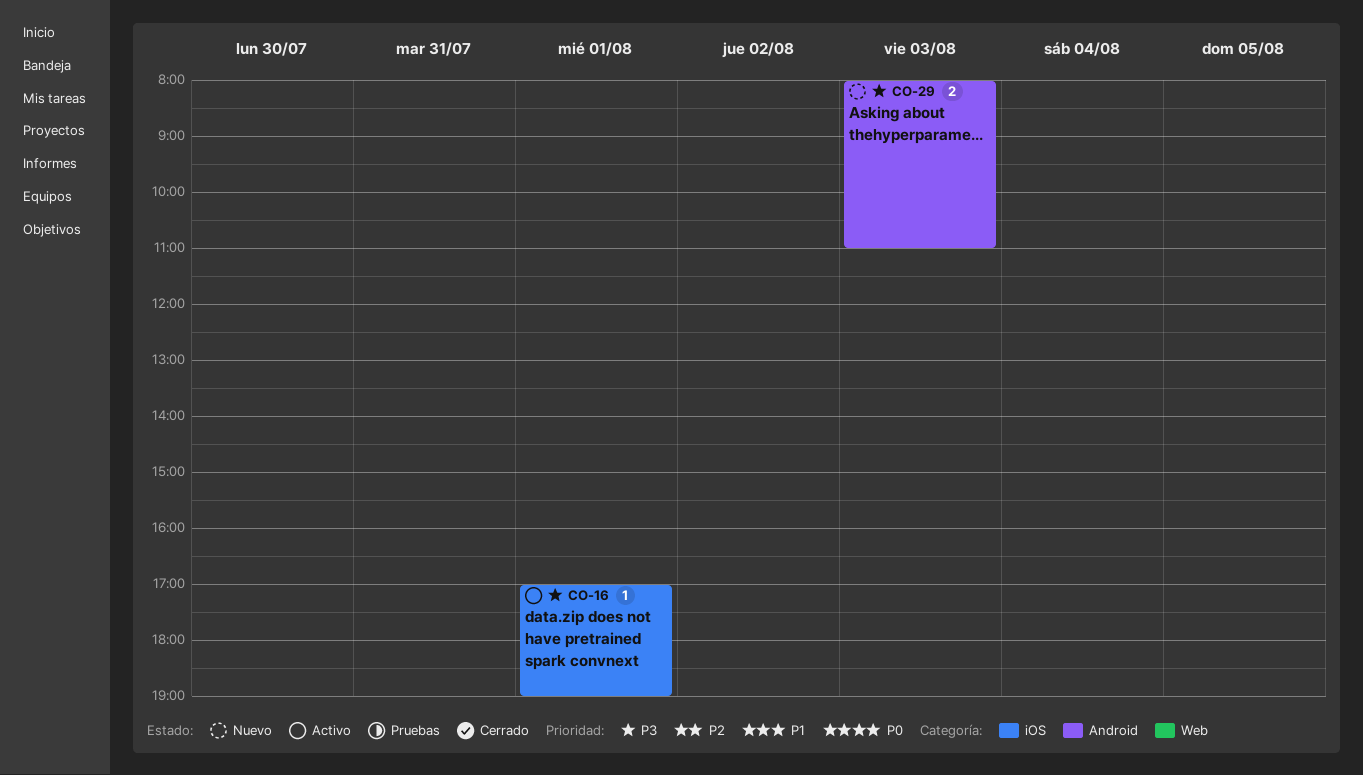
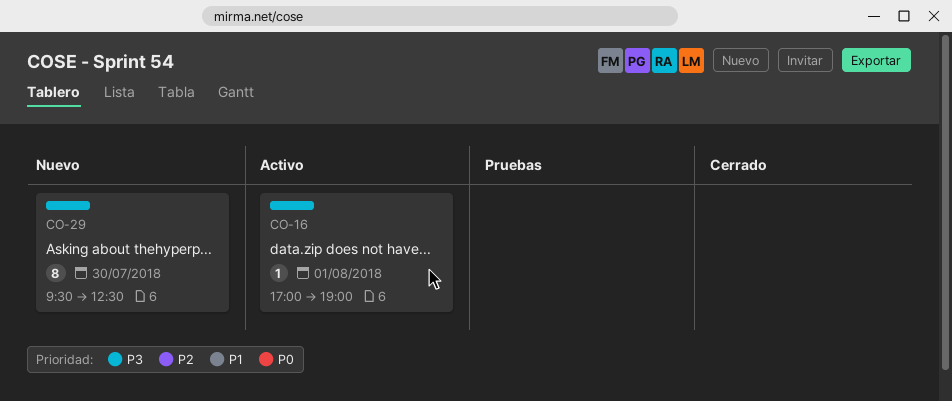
CO-29, estimate: 2 -> 8
CO-29, day: Aug 3 -> Jul 30
CO-29, begins: 08:00 -> 09:30
CO-29, ends: 11:00 -> 12:30

